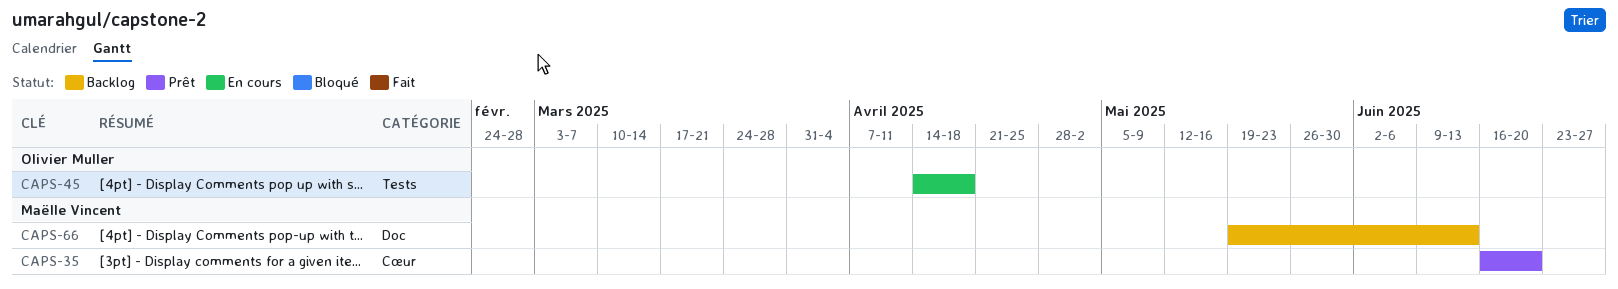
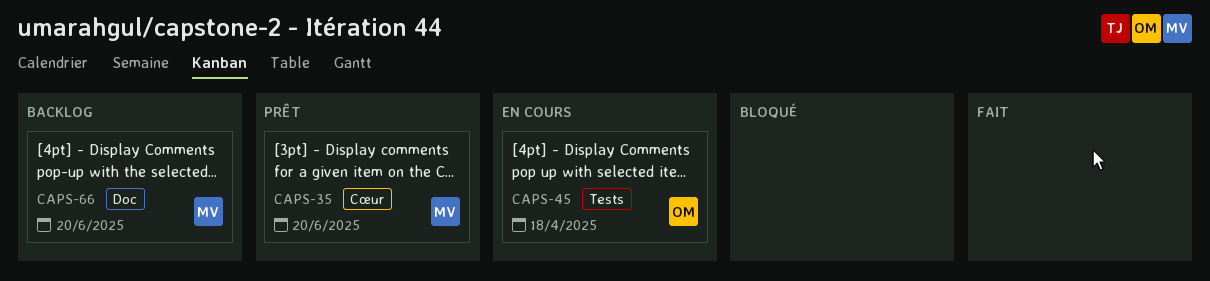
CAPS-66, due: Jun 13 -> Jun 20

